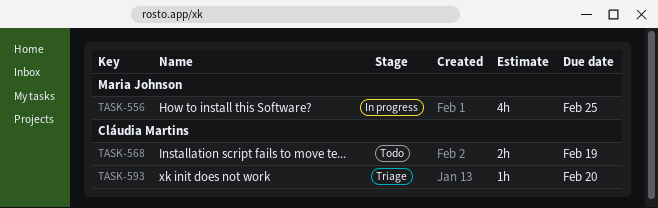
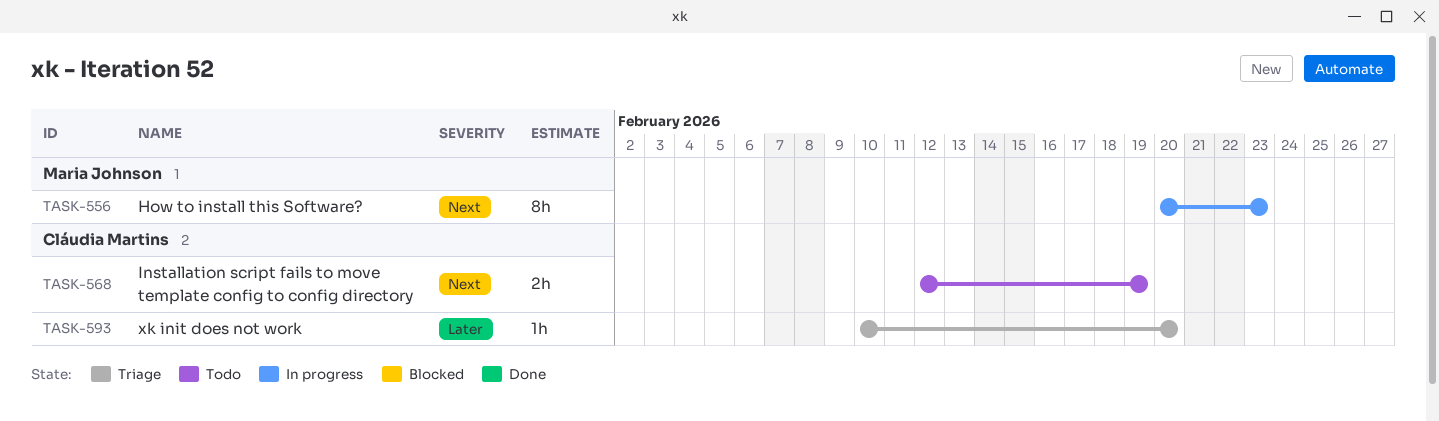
TASK-556, estimate: 4h -> 8h
TASK-556, due: Feb 25 -> Feb 23

